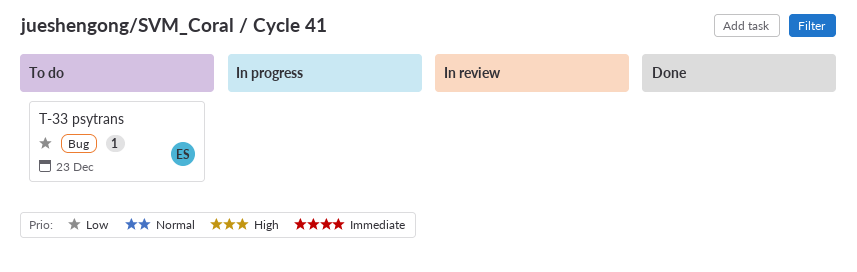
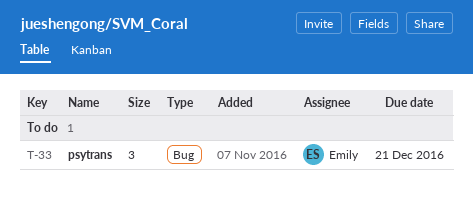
T-33, estimate: 1 -> 3
T-33, due: Dec 23 -> Dec 21

